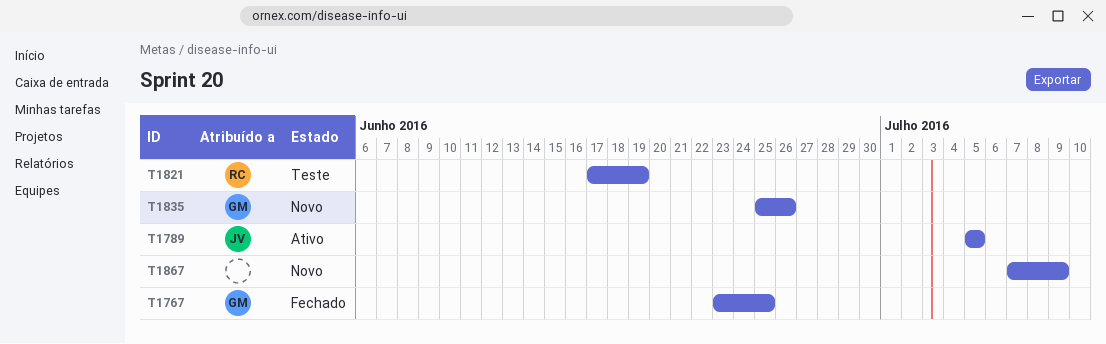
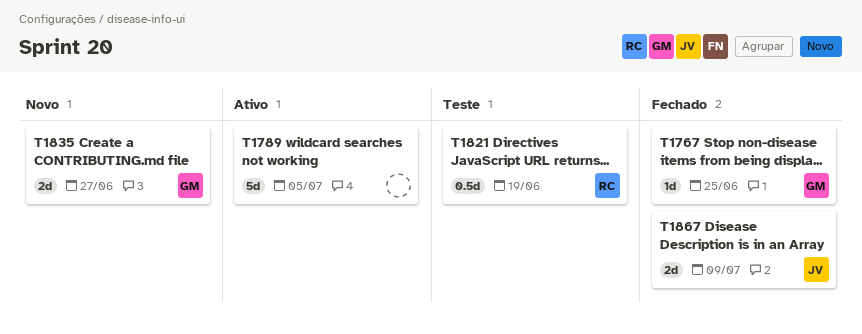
T1789, owner: JV -> none
T1835, due: Jun 26 -> Jun 27
T1867, status: Novo -> Fechado
T1867, owner: none -> JV

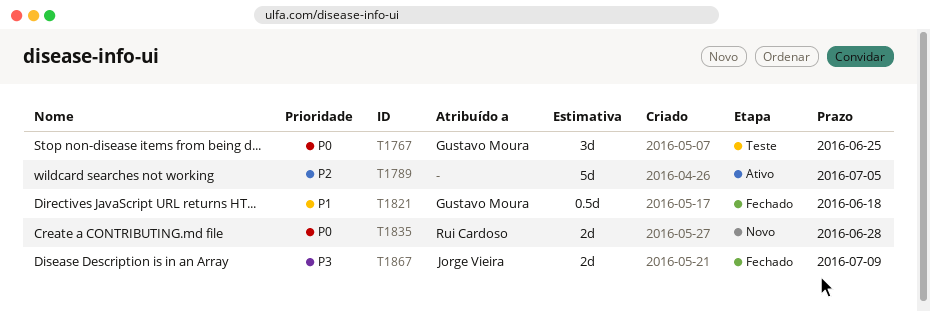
T1767, status: Fechado -> Teste
T1767, estimate: 1d -> 3d
T1821, status: Teste -> Fechado
T1821, owner: Rui Cardoso -> Gustavo Moura
T1821, due: Jun 19 -> Jun 18
T1835, owner: Gustavo Moura -> Rui Cardoso
T1835, due: Jun 27 -> Jun 28

